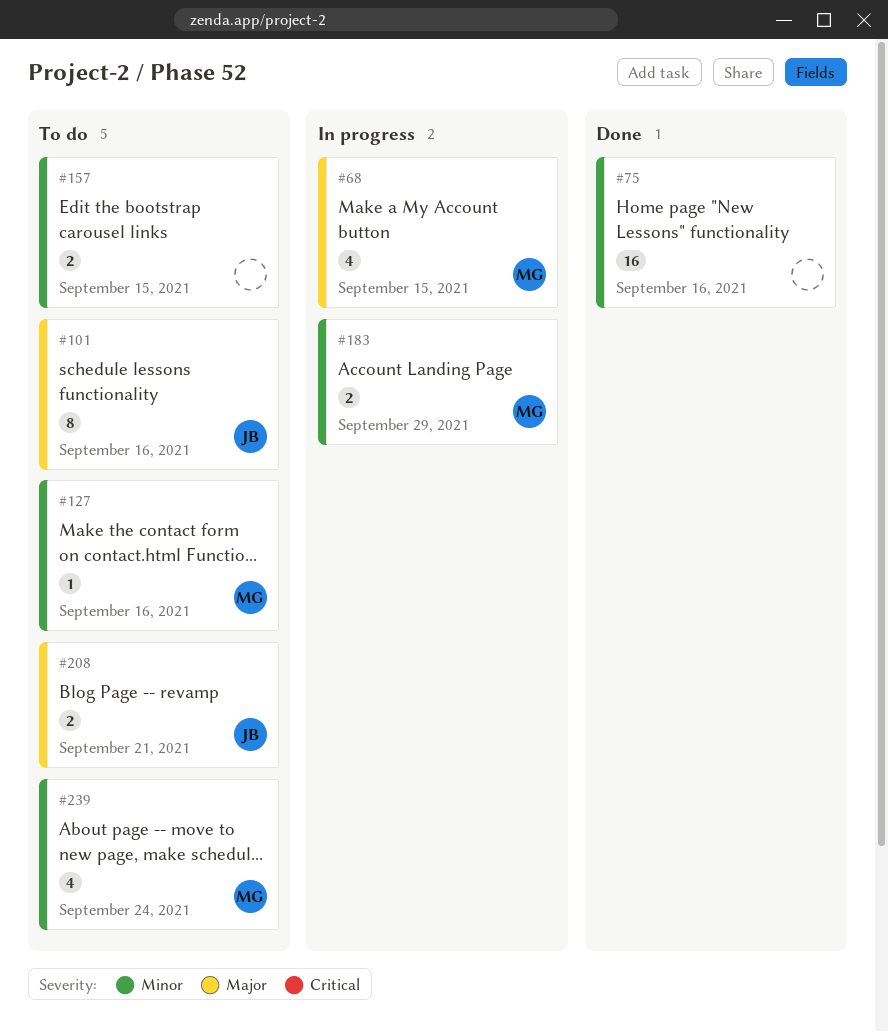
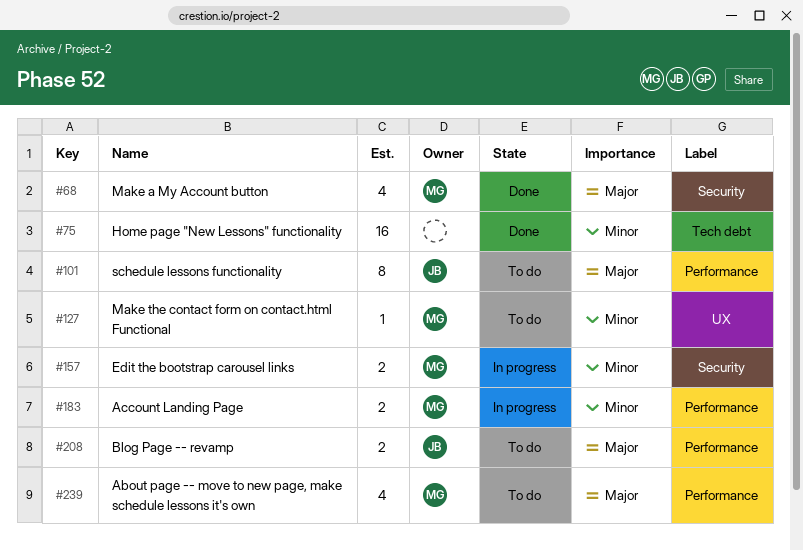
#68, status: In progress -> Done
#157, status: To do -> In progress
#157, owner: none -> MG
#239, priority: Minor -> Major

